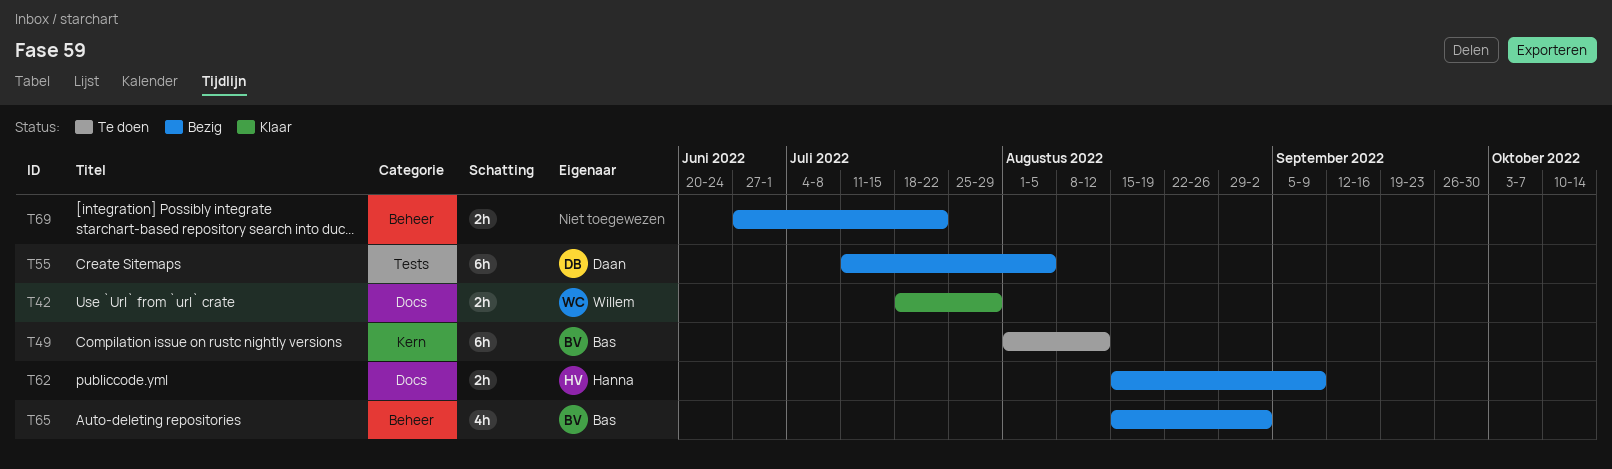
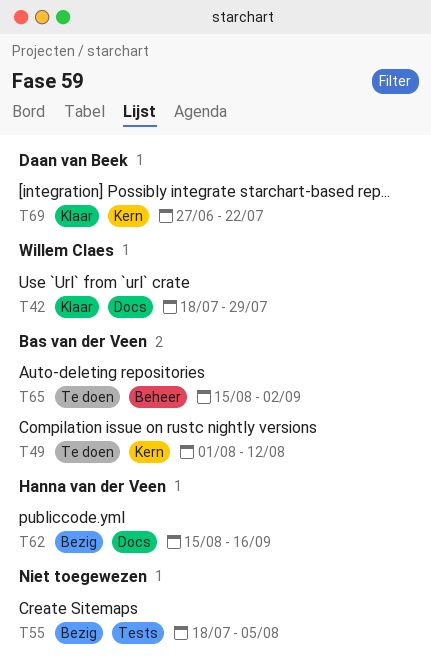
T55, owner: Daan van Beek -> none
T55, start: Jul 11 -> Jul 18
T62, due: Sep 9 -> Sep 16
T65, status: Bezig -> Te doen
T69, status: Bezig -> Klaar
T69, owner: none -> Daan van Beek
T69, label: Beheer -> Kern

